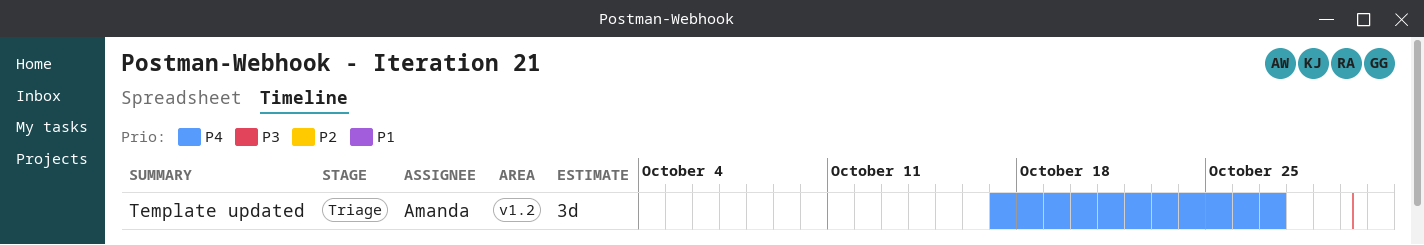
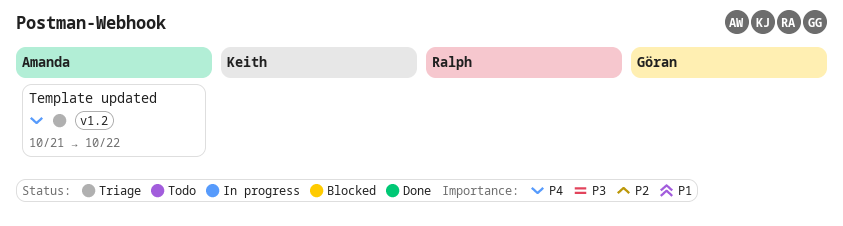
Template updated, start: Oct 17 -> Oct 21
Template updated, due: Oct 27 -> Oct 22

